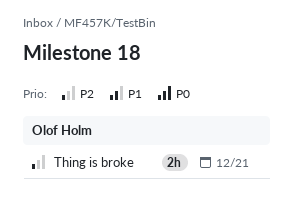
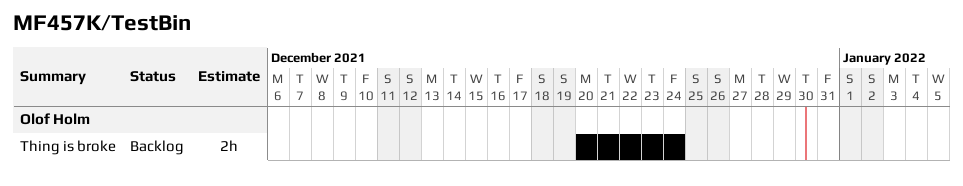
Thing is broke, due: Dec 21 -> Dec 24

